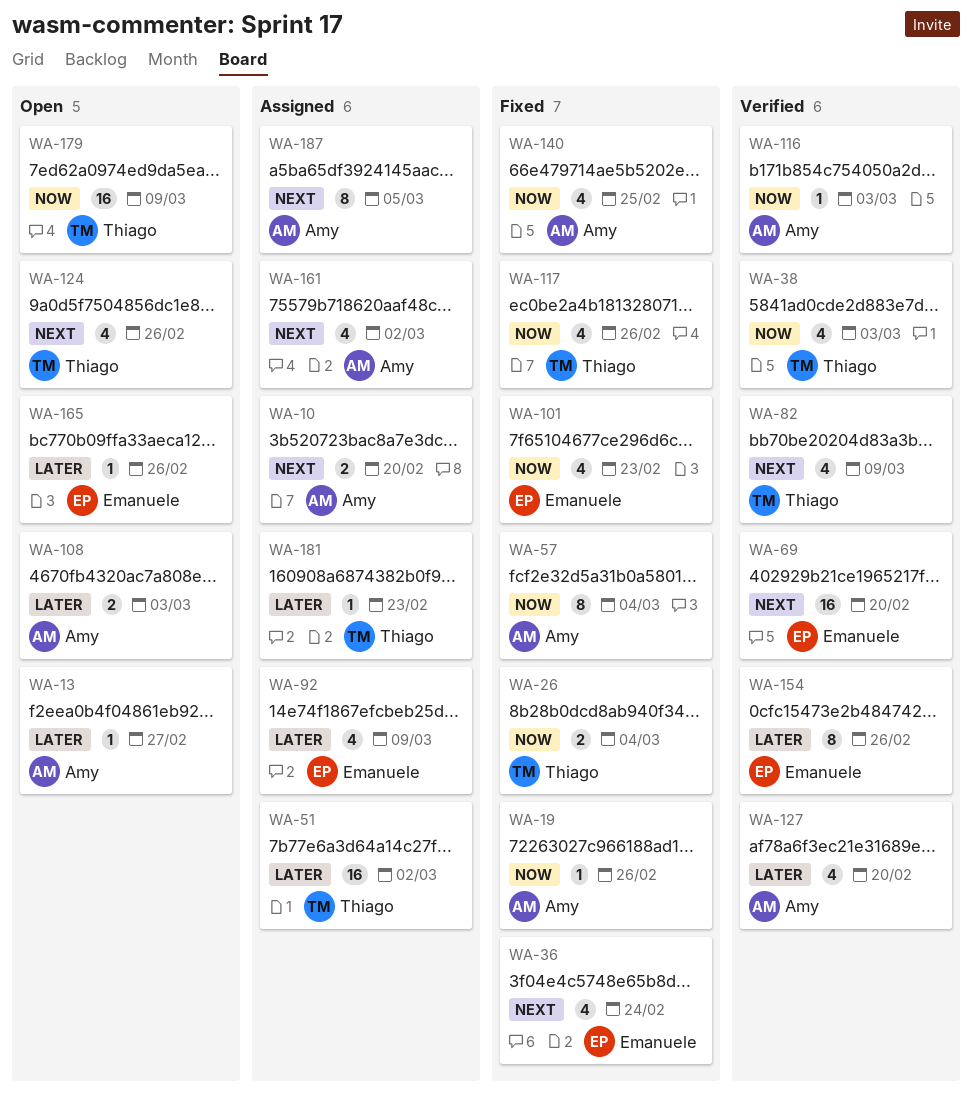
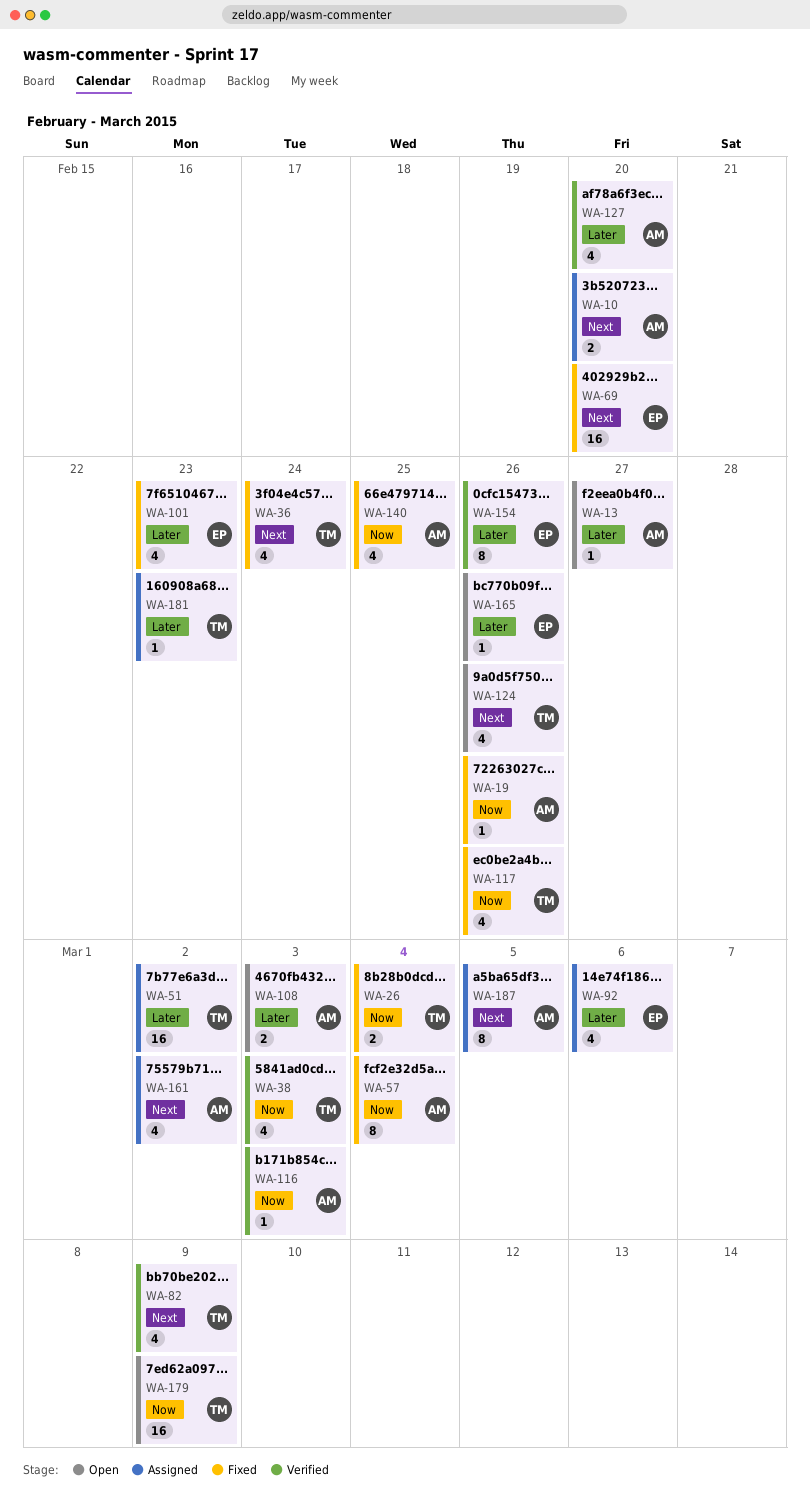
WA-36, owner: Emanuele -> Thiago
WA-69, status: Verified -> Fixed
WA-92, due: Mar 9 -> Mar 6
WA-101, priority: Now -> Later

